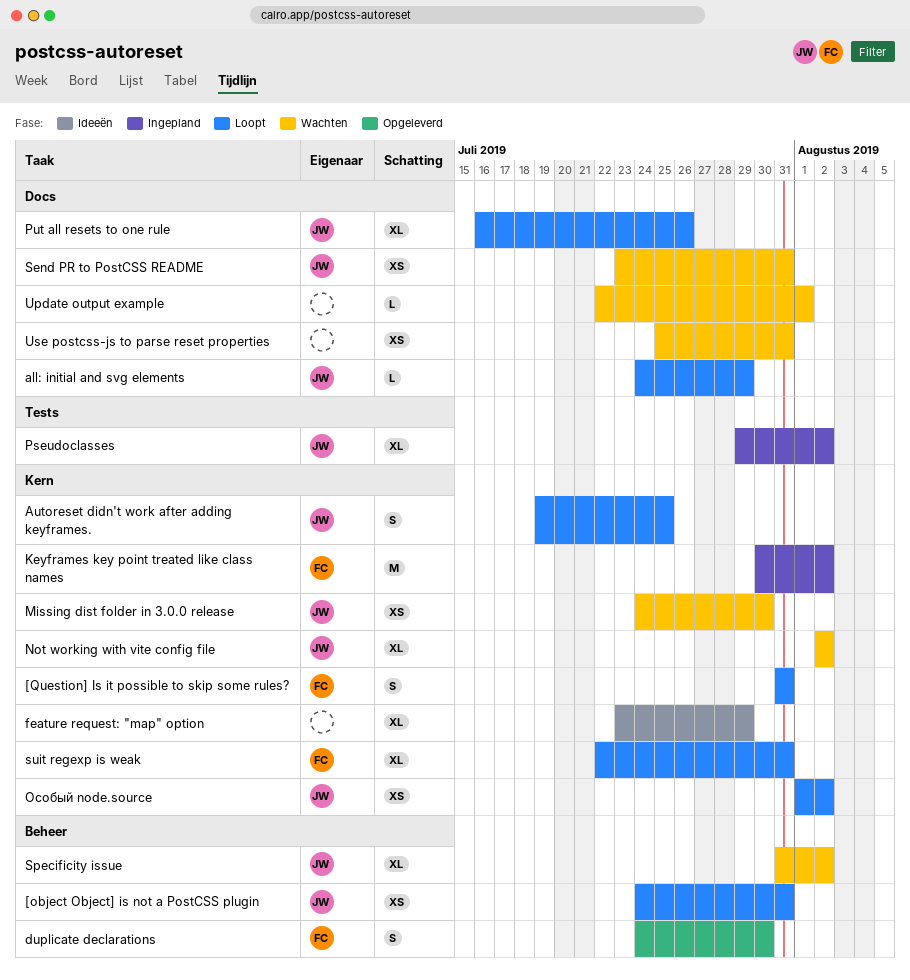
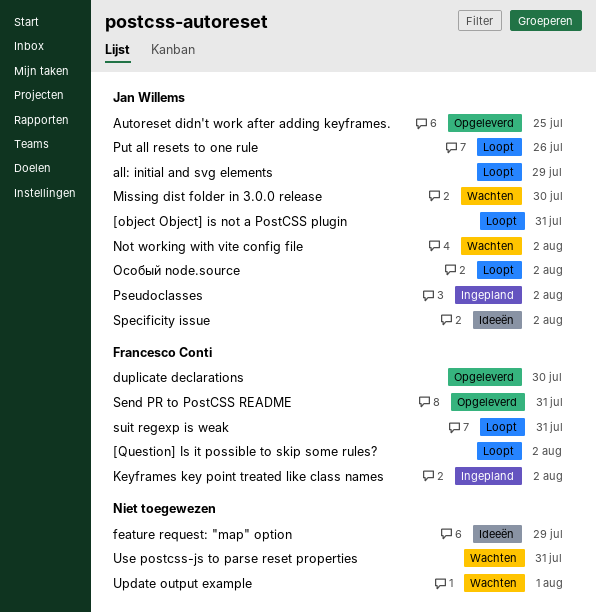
[Question] Is it possible to skip some rules?, due: Jul 31 -> Aug 2
Autoreset didn't work after adding keyframes., status: Loopt -> Opgeleverd
Send PR to PostCSS README, status: Wachten -> Opgeleverd
Send PR to PostCSS README, owner: Jan Willems -> Francesco Conti
Specificity issue, status: Wachten -> Ideeën

